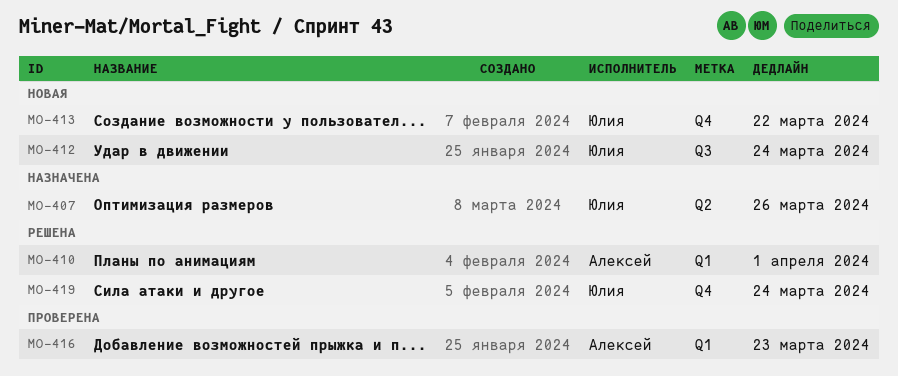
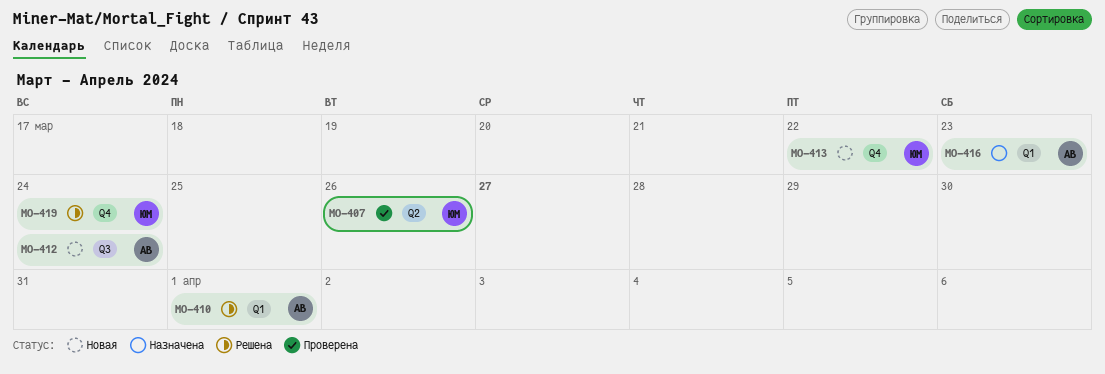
MO-407, status: Назначена -> Проверена
MO-412, owner: Юлия -> Алексей
MO-416, status: Проверена -> Назначена

